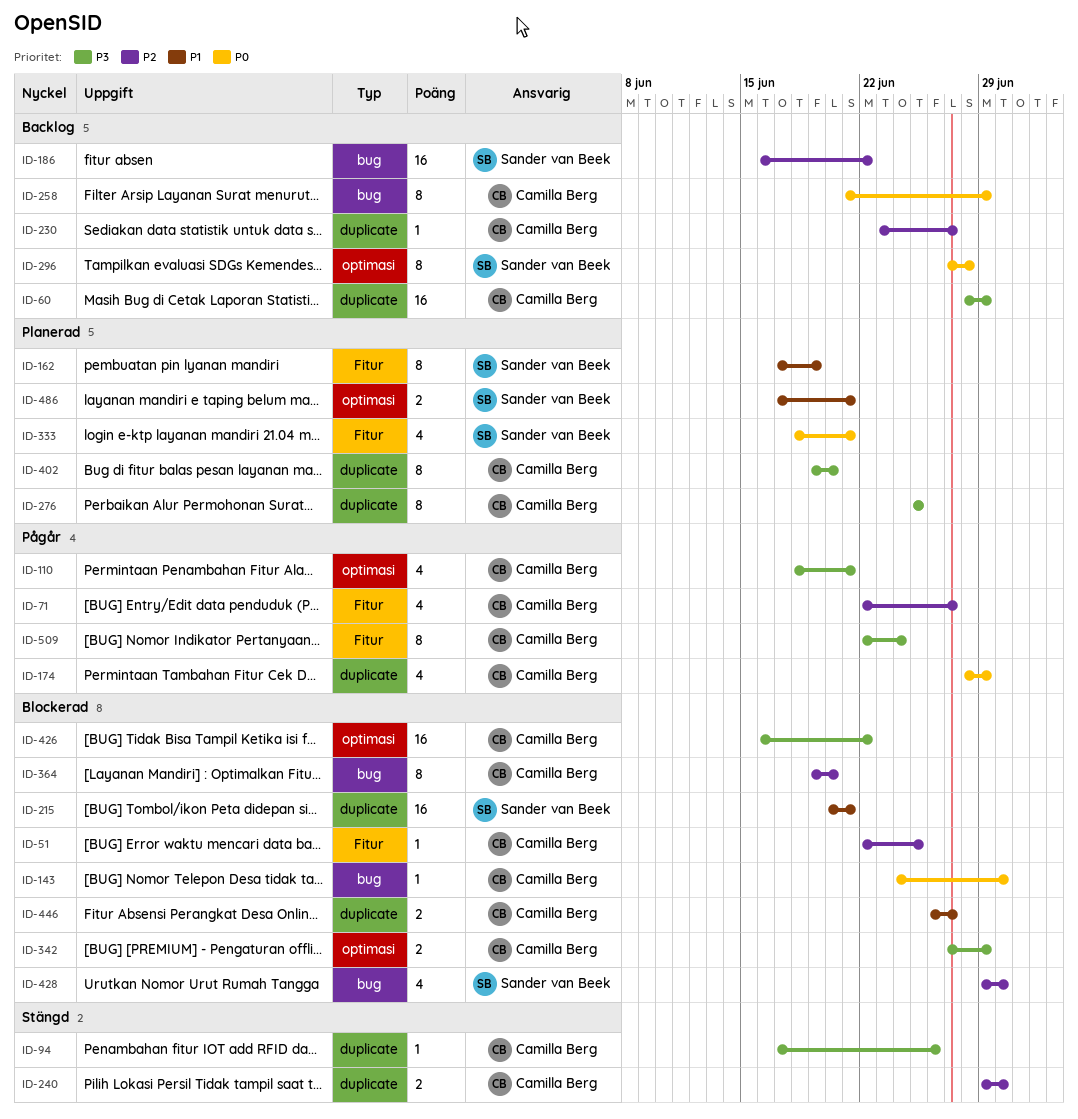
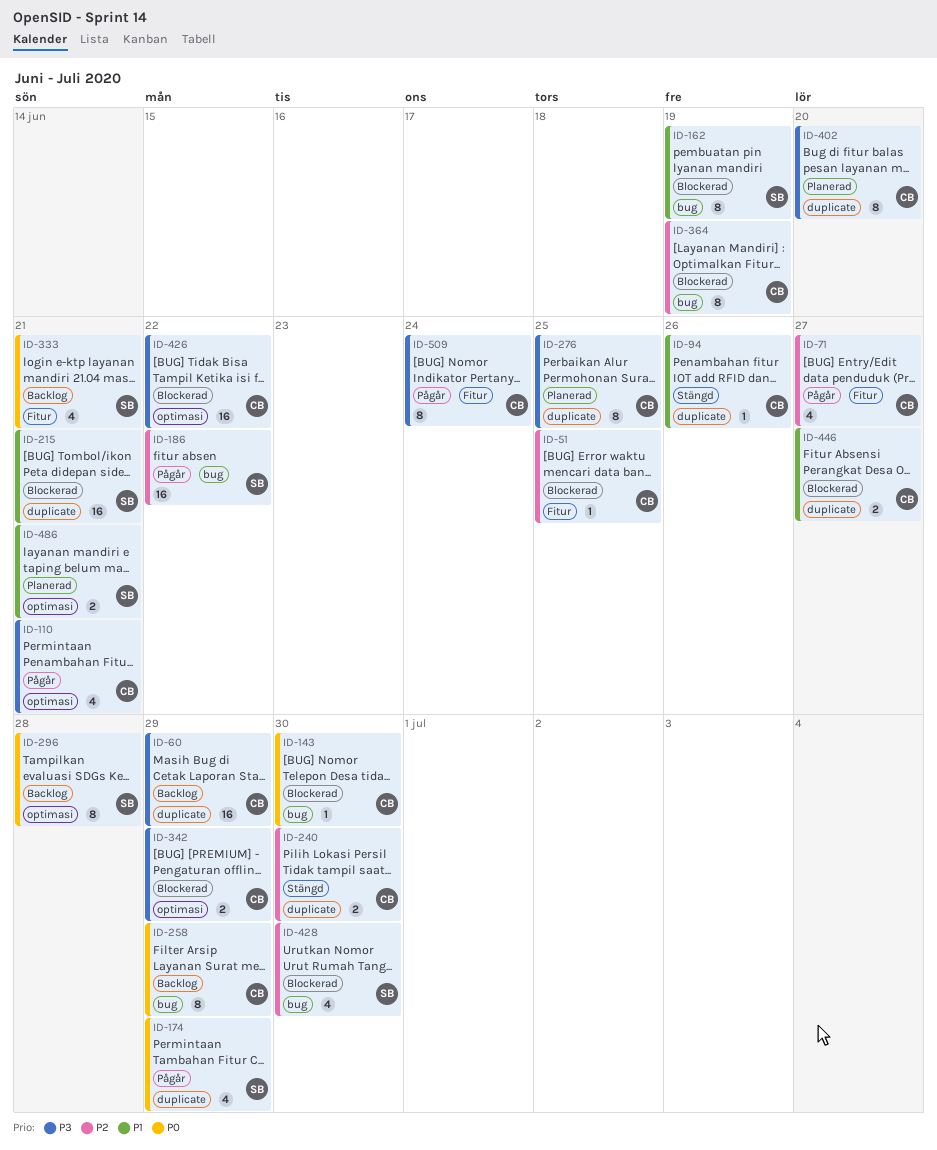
ID-94, priority: P3 -> P1
ID-162, status: Planerad -> Blockerad
ID-162, label: Fitur -> bug
ID-174, owner: Camilla Berg -> Sander van Beek
ID-186, status: Backlog -> Pågår
ID-230: present -> none
ID-333, status: Planerad -> Backlog
ID-364, due: Jun 20 -> Jun 19

